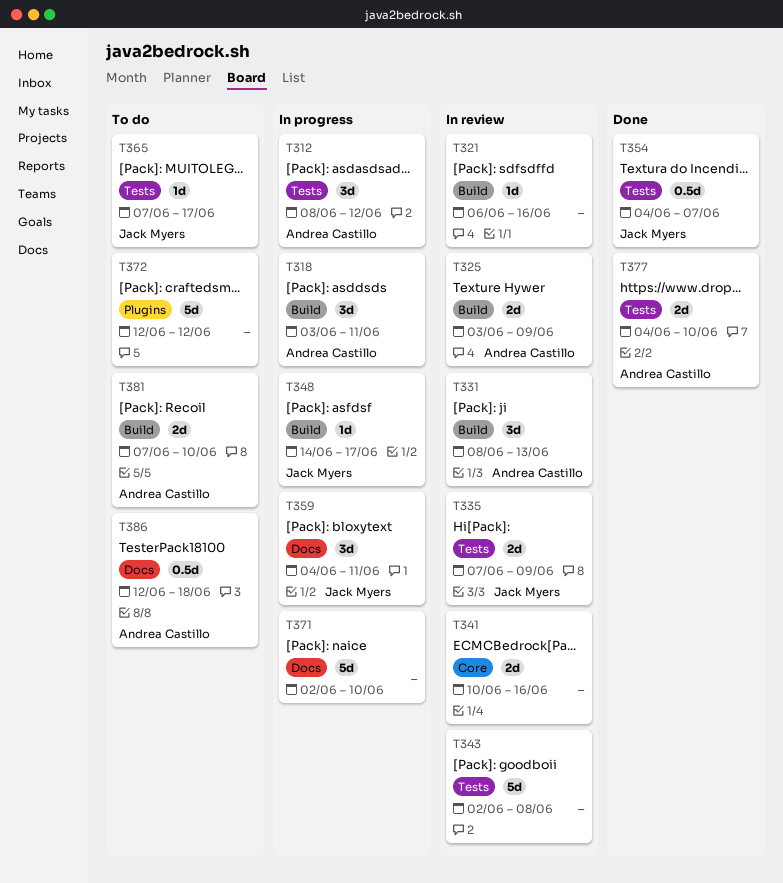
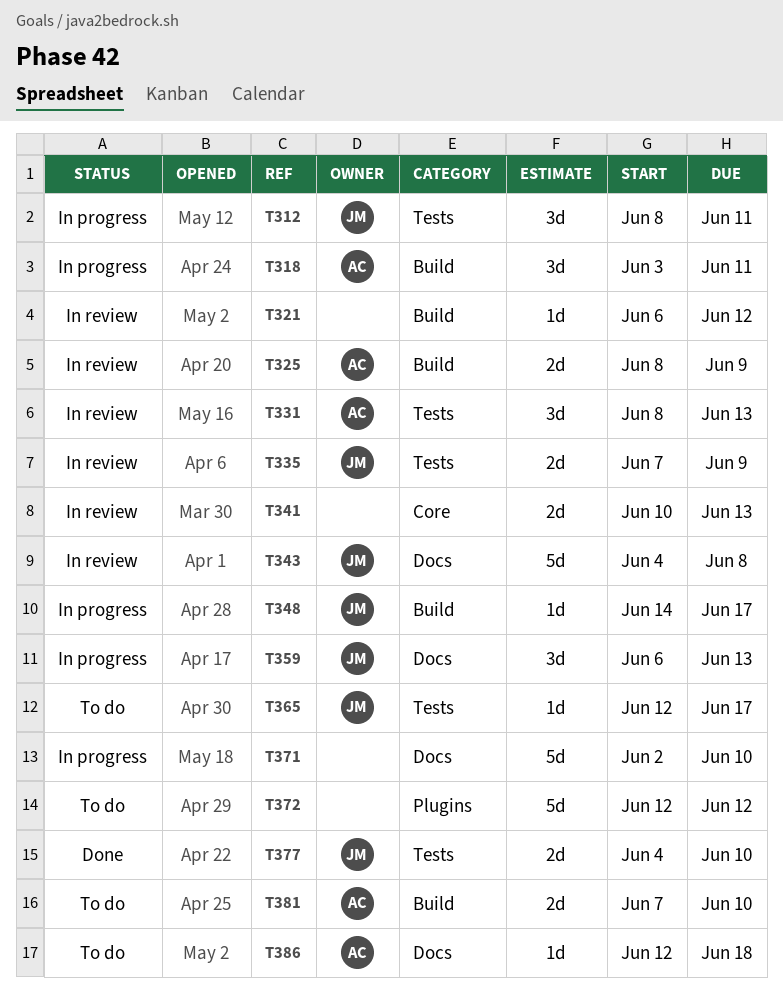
T312, owner: Andrea Castillo -> Jack Myers
T312, due: Jun 12 -> Jun 11
T321, due: Jun 16 -> Jun 12
T325, start: Jun 3 -> Jun 8
T331, label: Build -> Tests
T341, due: Jun 16 -> Jun 13
T343, owner: none -> Jack Myers
T343, label: Tests -> Docs
T343, start: Jun 2 -> Jun 4
T354: present -> none
T359, start: Jun 4 -> Jun 6
T359, due: Jun 11 -> Jun 13
T365, start: Jun 7 -> Jun 12
T377, owner: Andrea Castillo -> Jack Myers
T386, estimate: 0.5d -> 1d

